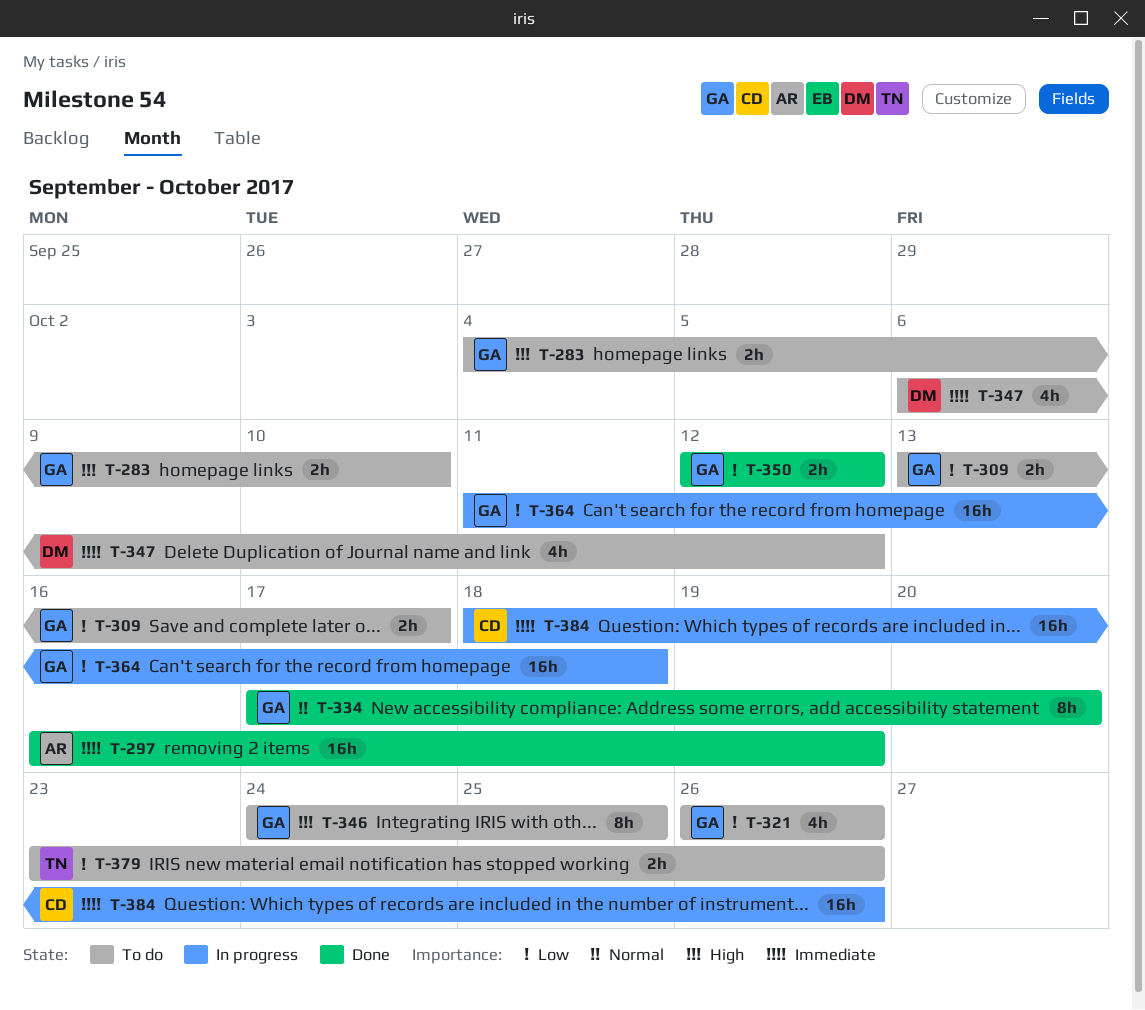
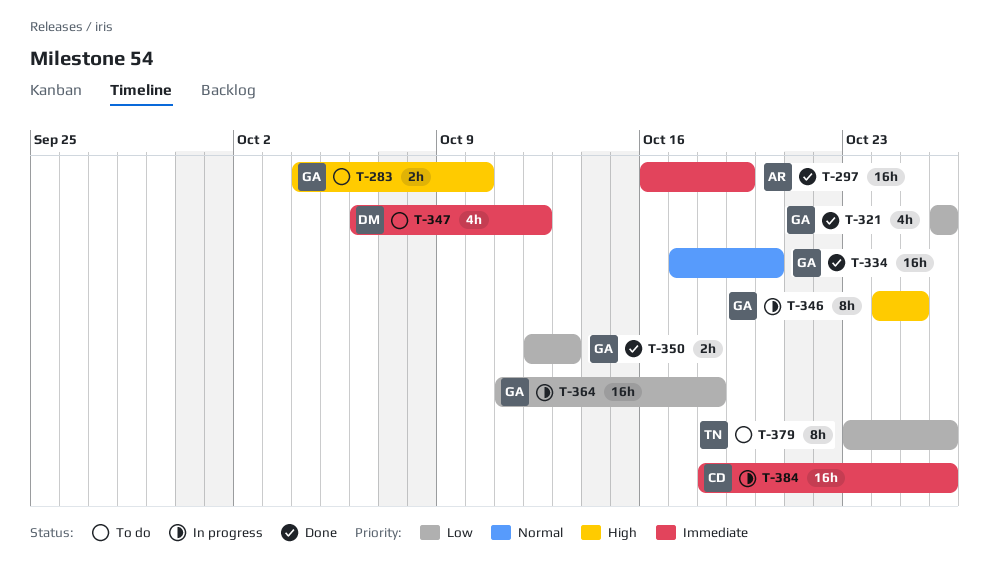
T-309: present -> none
T-321, status: To do -> Done
T-334, estimate: 8h -> 16h
T-346, status: To do -> In progress
T-350, due: Oct 12 -> Oct 13
T-379, estimate: 2h -> 8h

